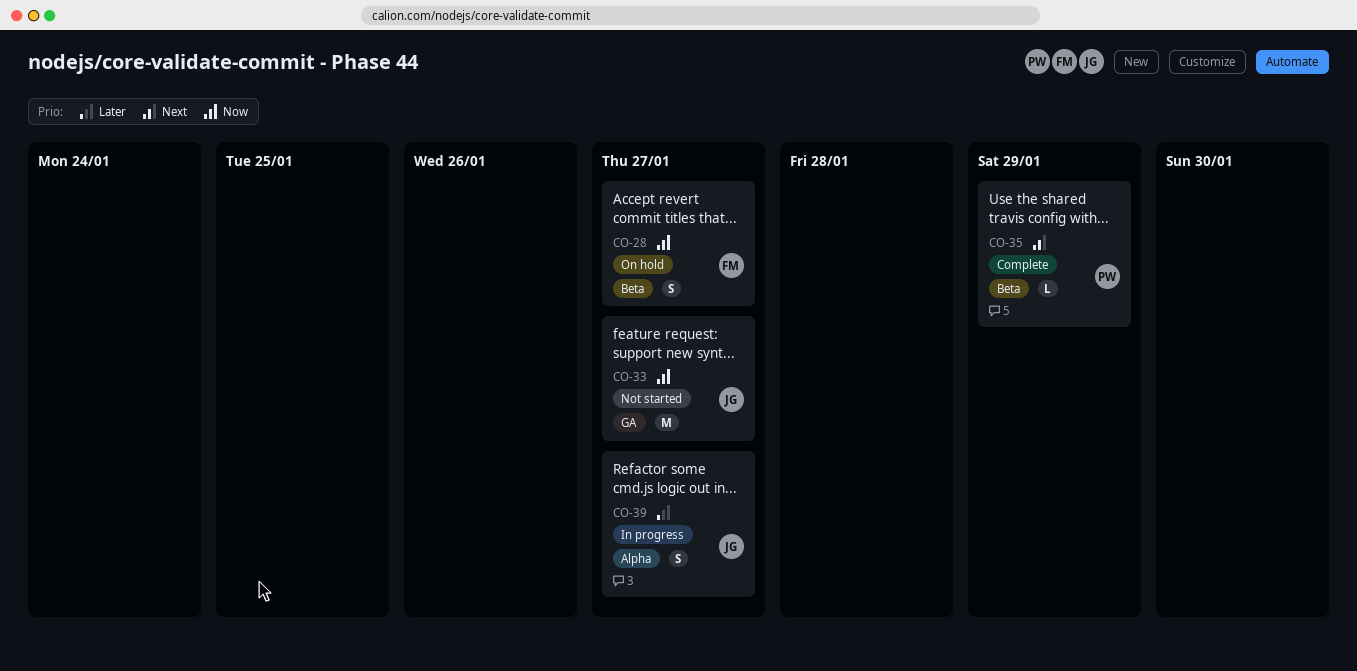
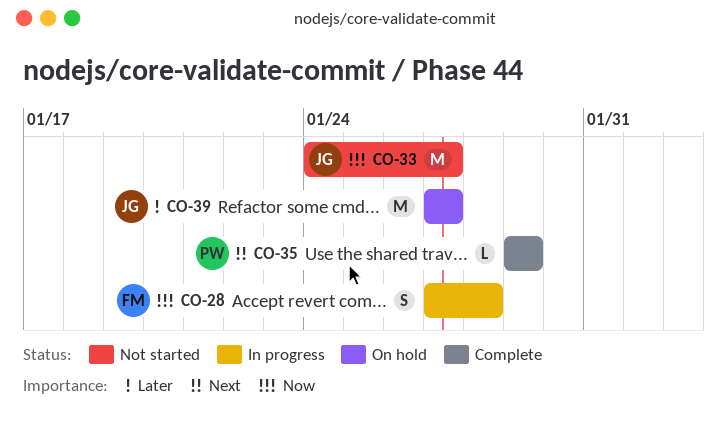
CO-28, status: On hold -> In progress
CO-28, due: Jan 27 -> Jan 28
CO-39, status: In progress -> On hold
CO-39, estimate: S -> M

